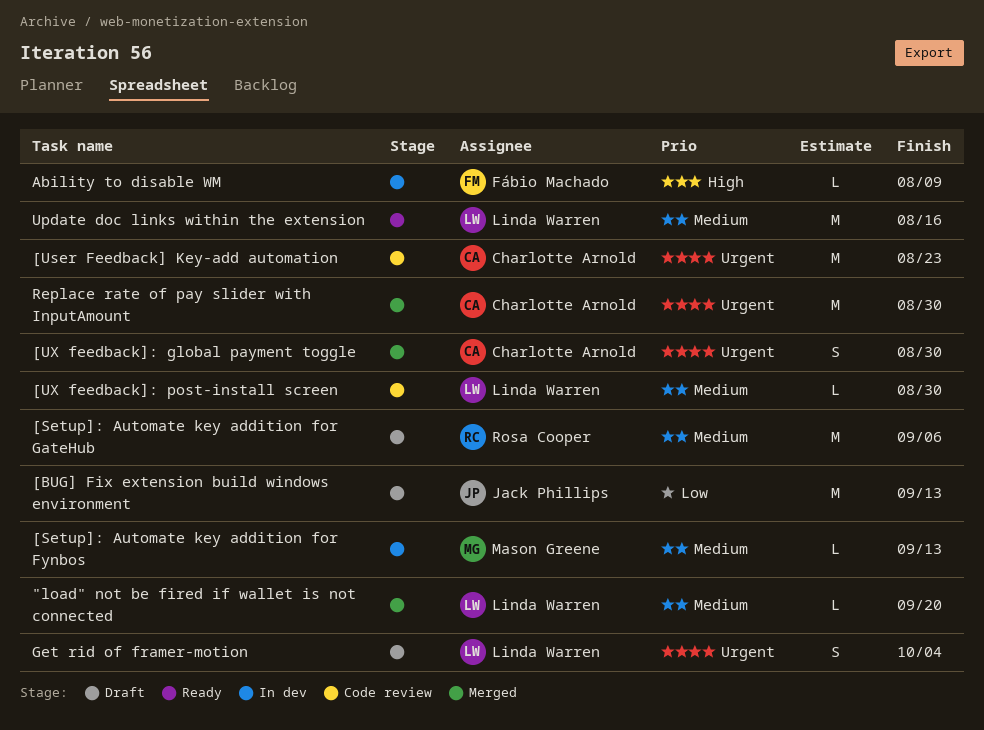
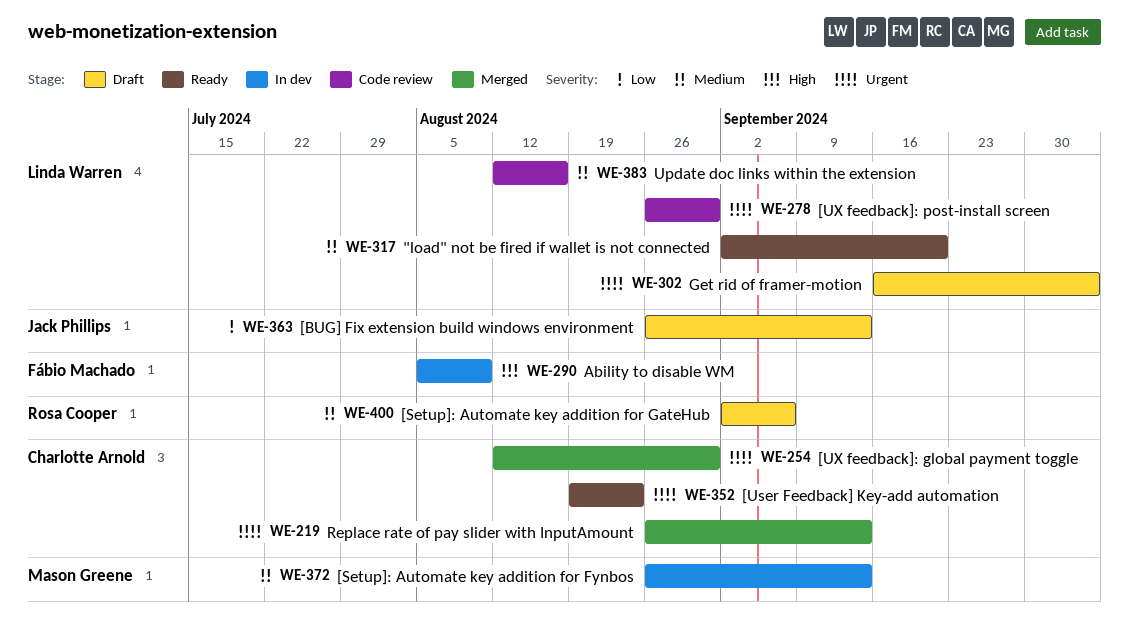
"load" not be fired if wallet is not connected, status: Merged -> Ready
[User Feedback] Key-add automation, status: Code review -> Ready
[UX feedback]: post-install screen, priority: Medium -> Urgent
Replace rate of pay slider with InputAmount, due: Aug 30 -> Sep 13
Update doc links within the extension, status: Ready -> Code review

